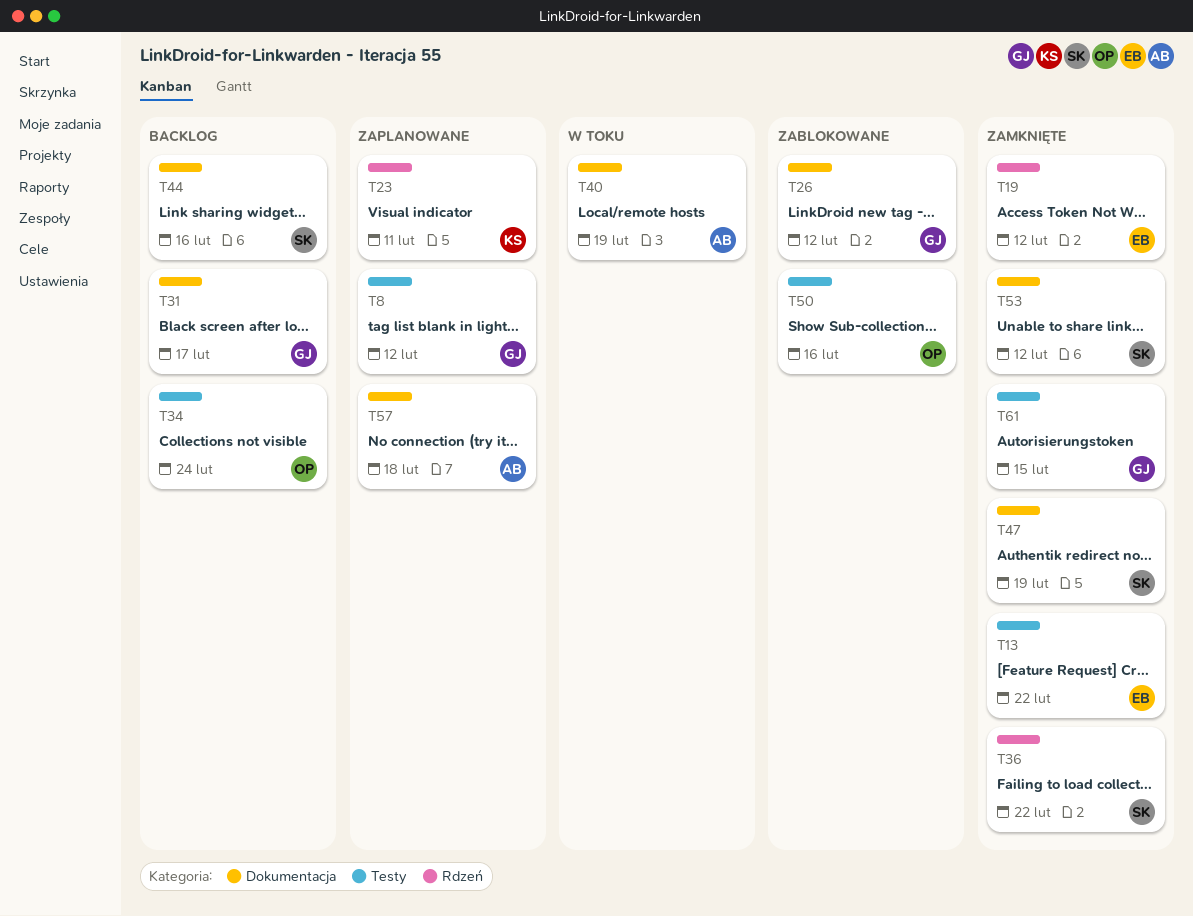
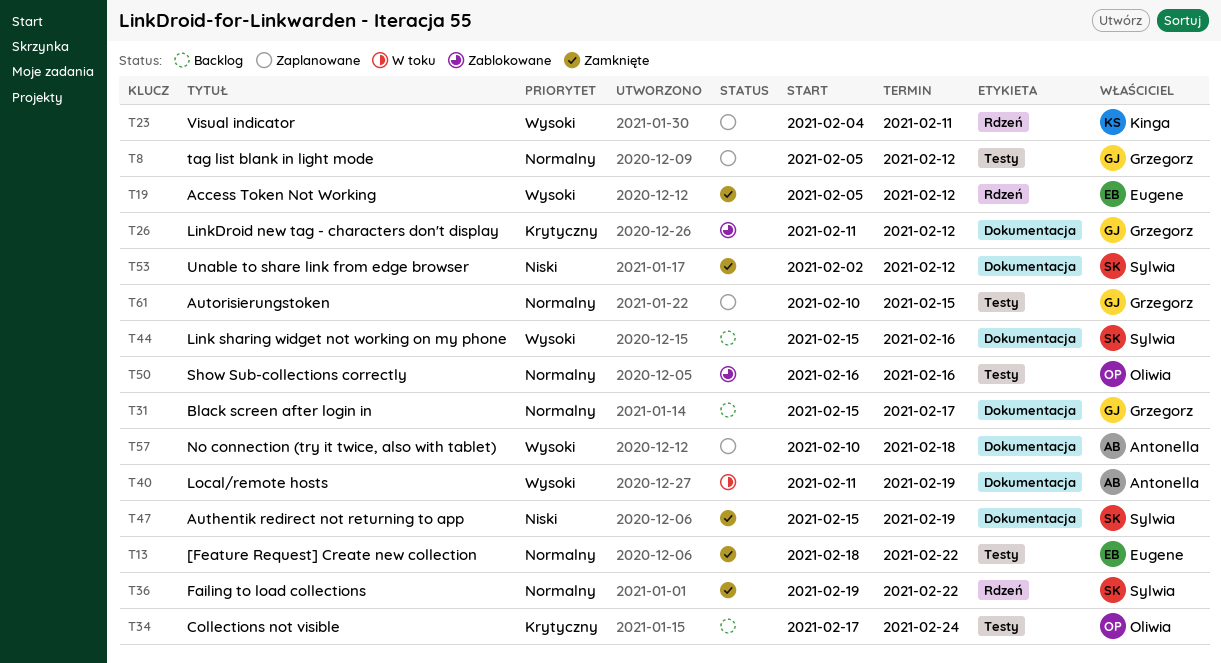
T61, status: Zamknięte -> Zaplanowane

